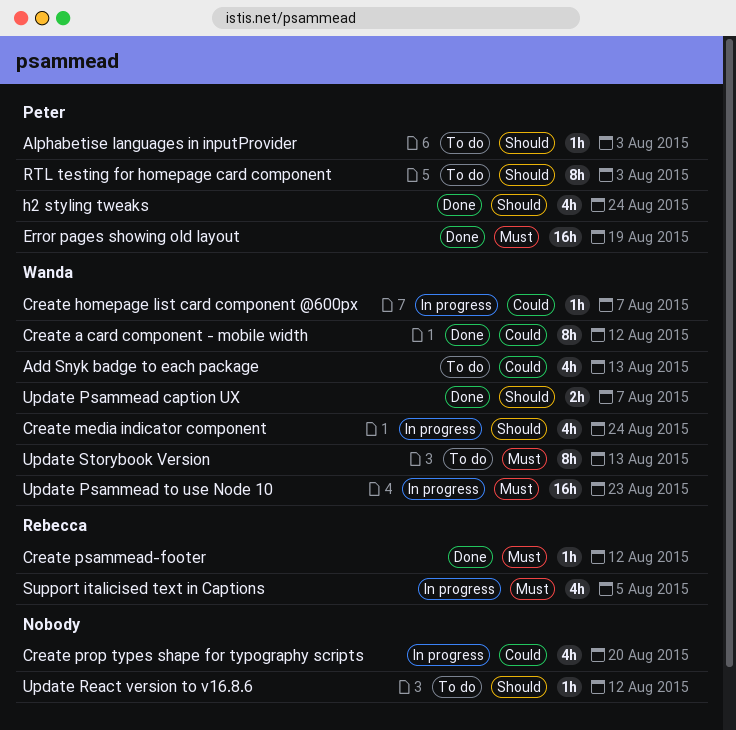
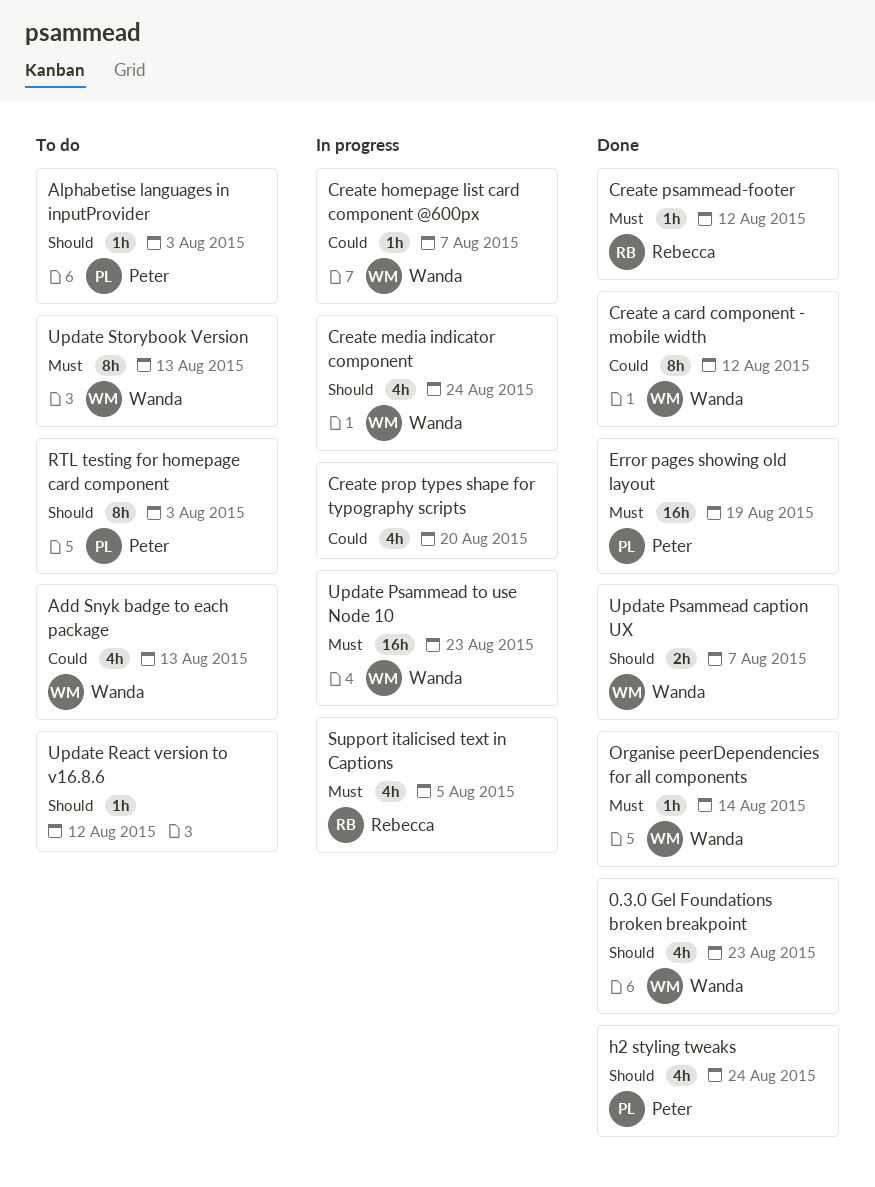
0.3.0 Gel Foundations broken breakpoint: none -> present
Organise peerDependencies for all components: none -> present

